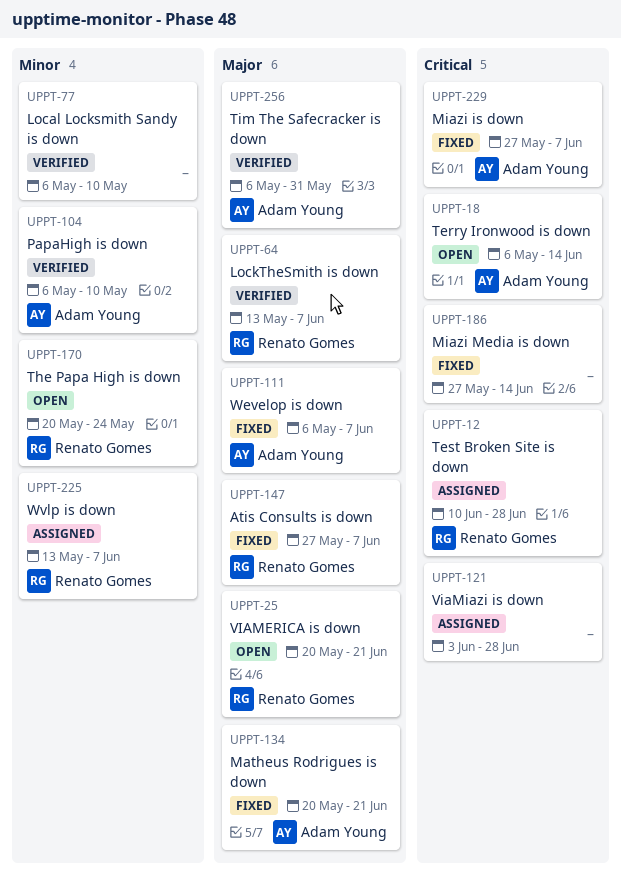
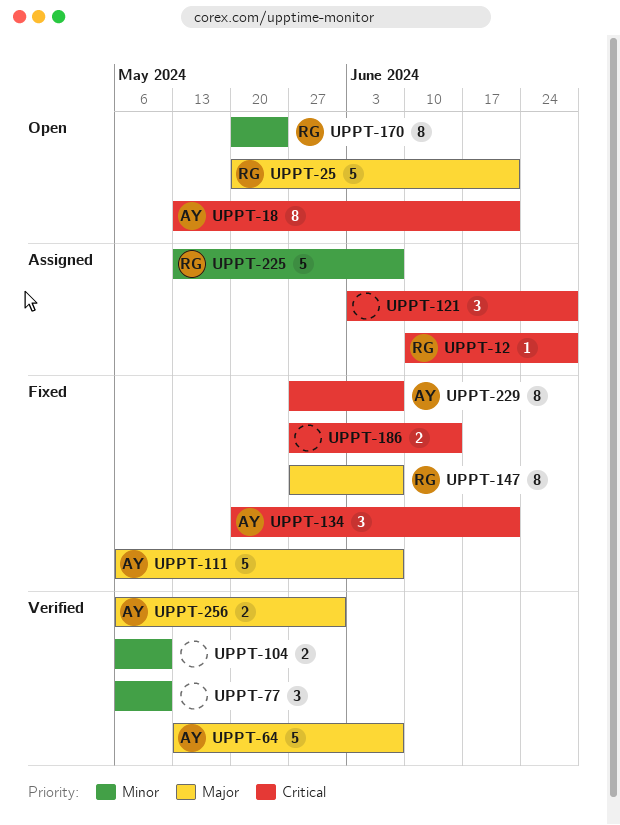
UPPT-18, start: May 6 -> May 13
UPPT-18, due: Jun 14 -> Jun 21
UPPT-64, owner: Renato Gomes -> Adam Young
UPPT-104, owner: Adam Young -> none
UPPT-134, priority: Major -> Critical

